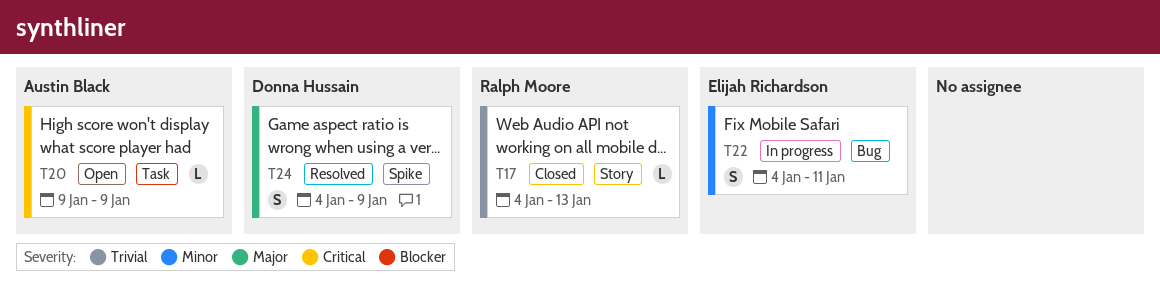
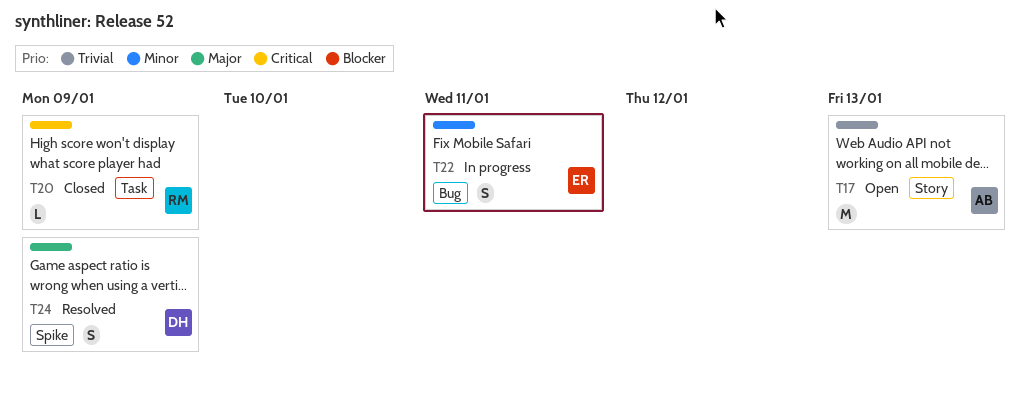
T17, status: Closed -> Open
T17, owner: Ralph Moore -> Austin Black
T17, estimate: L -> M
T20, status: Open -> Closed
T20, owner: Austin Black -> Ralph Moore

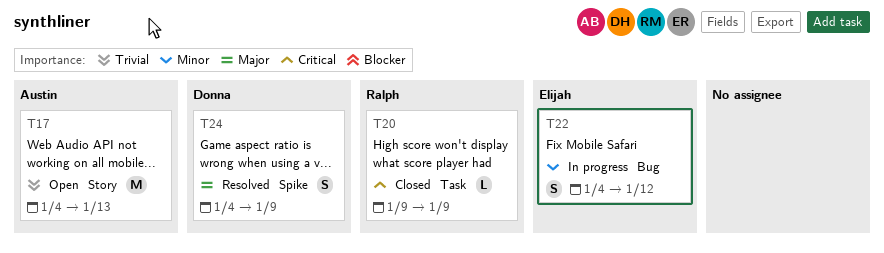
T22, due: Jan 11 -> Jan 12

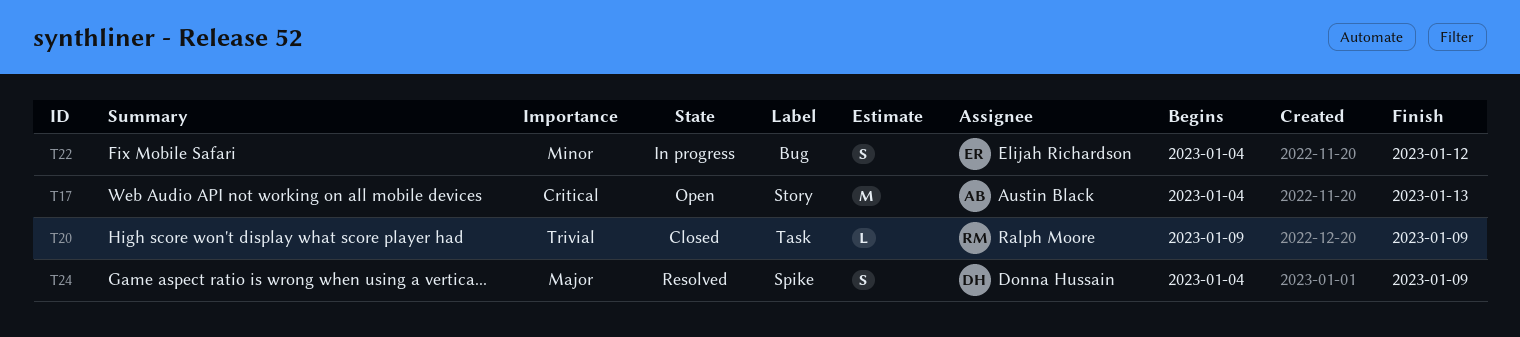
T17, priority: Trivial -> Critical
T20, priority: Critical -> Trivial

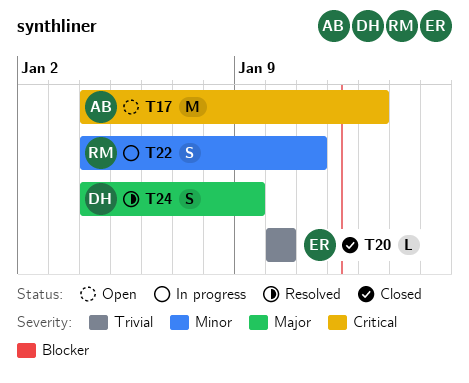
T20, owner: Ralph Moore -> Elijah Richardson
T20, start: Jan 9 -> Jan 10
T20, due: Jan 9 -> Jan 10
T22, owner: Elijah Richardson -> Ralph Moore
T22, due: Jan 12 -> Jan 11

